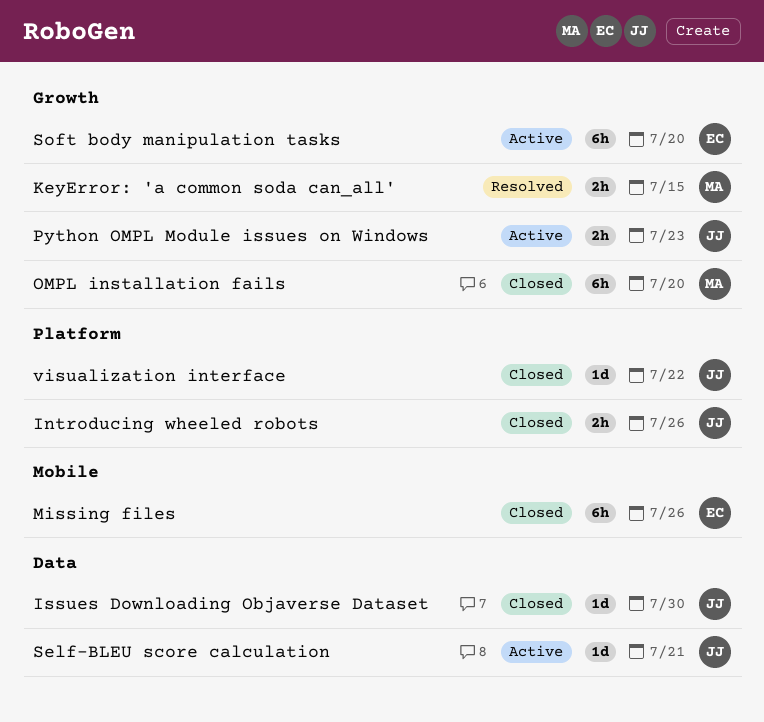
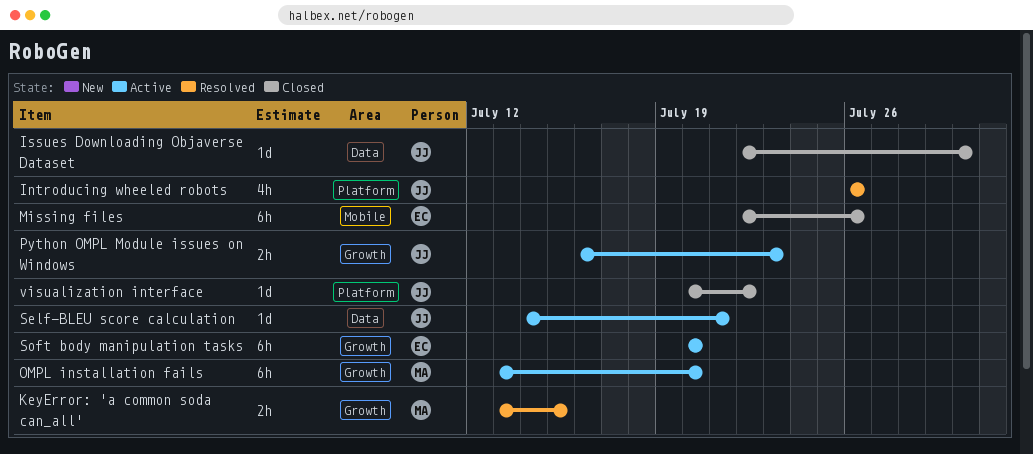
Introducing wheeled robots, status: Closed -> Resolved
Introducing wheeled robots, estimate: 2h -> 4h
OMPL installation fails, status: Closed -> Active

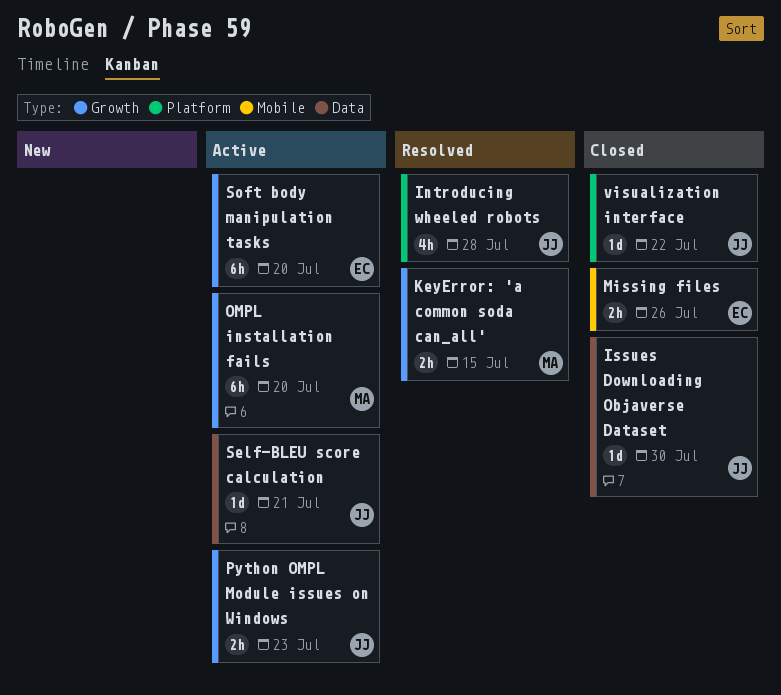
Introducing wheeled robots, due: Jul 26 -> Jul 28
Missing files, estimate: 6h -> 2h

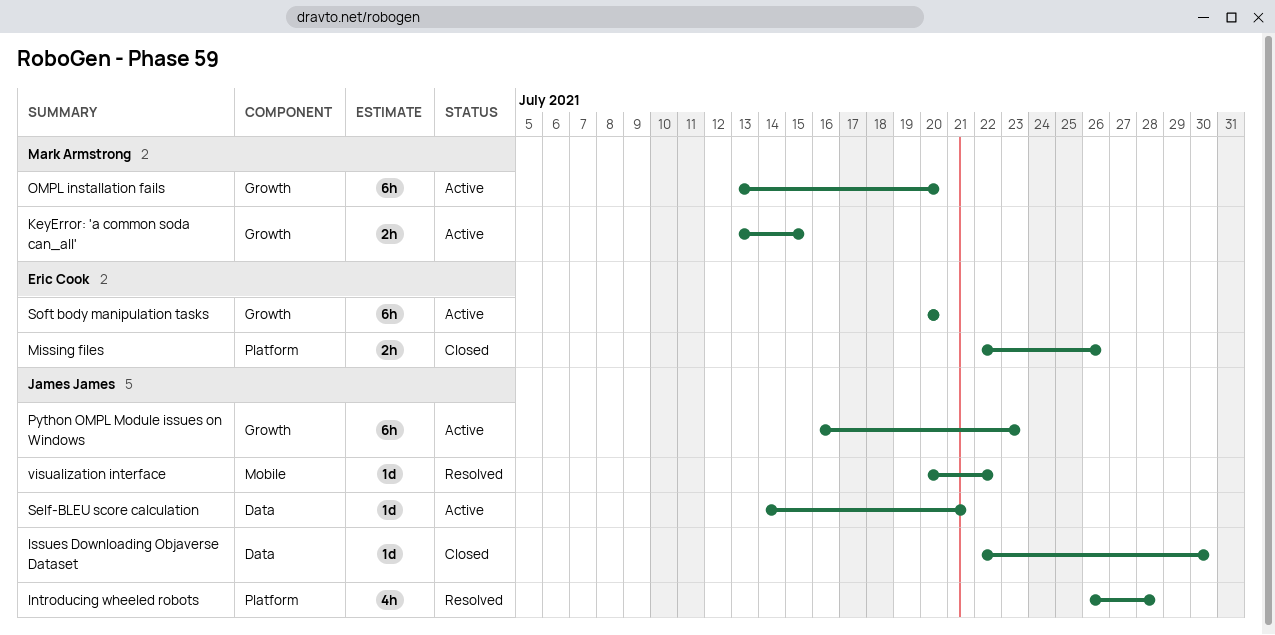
KeyError: 'a common soda can_all', status: Resolved -> Active
Missing files, label: Mobile -> Platform
Python OMPL Module issues on Windows, estimate: 2h -> 6h
visualization interface, status: Closed -> Resolved
visualization interface, label: Platform -> Mobile

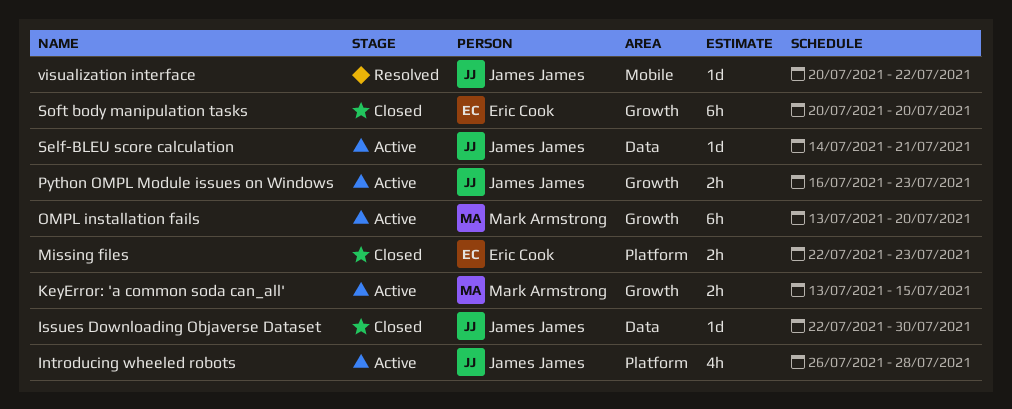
Introducing wheeled robots, status: Resolved -> Active
Missing files, due: Jul 26 -> Jul 23
Python OMPL Module issues on Windows, estimate: 6h -> 2h
Soft body manipulation tasks, status: Active -> Closed

